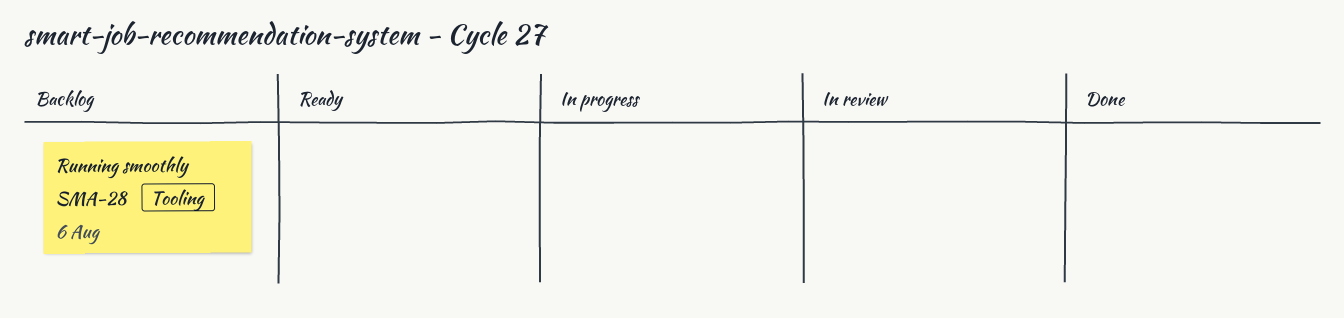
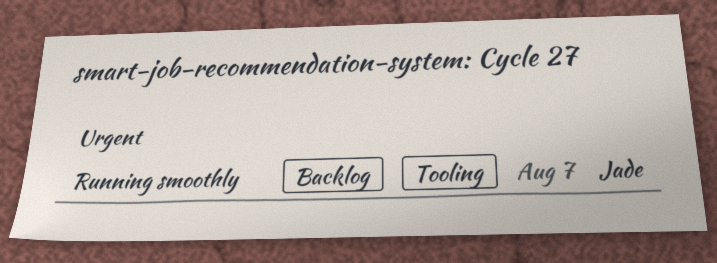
Running smoothly, due: Aug 6 -> Aug 7

